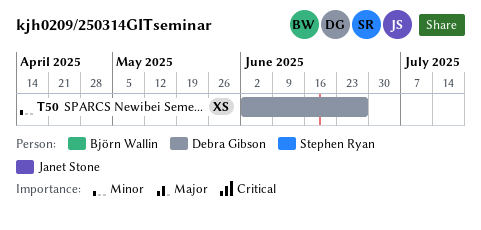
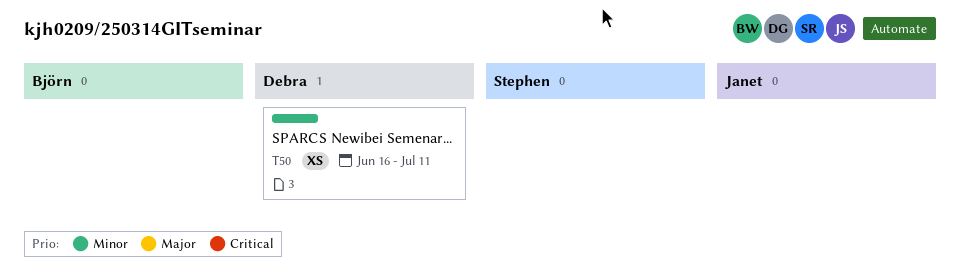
T50, start: Jun 2 -> Jun 16
T50, due: Jun 27 -> Jul 11

